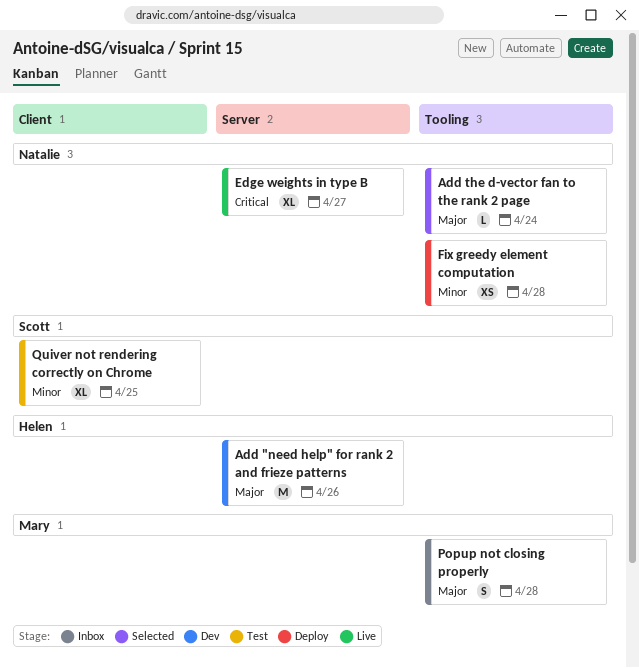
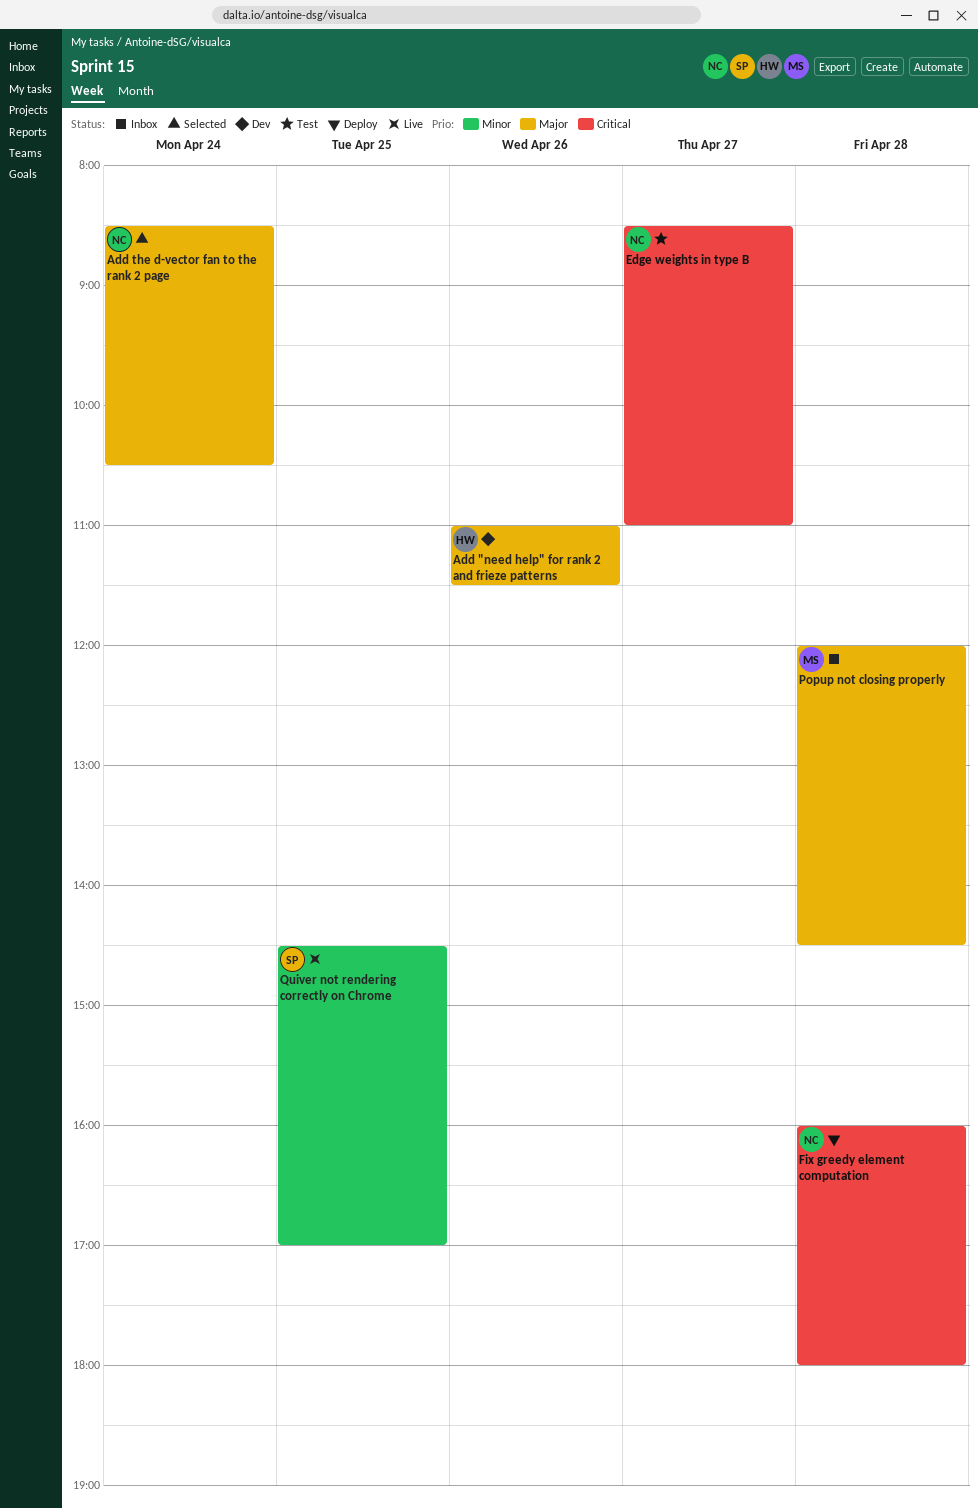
Edge weights in type B, status: Live -> Test
Fix greedy element computation, priority: Minor -> Critical
Quiver not rendering correctly on Chrome, status: Test -> Live

